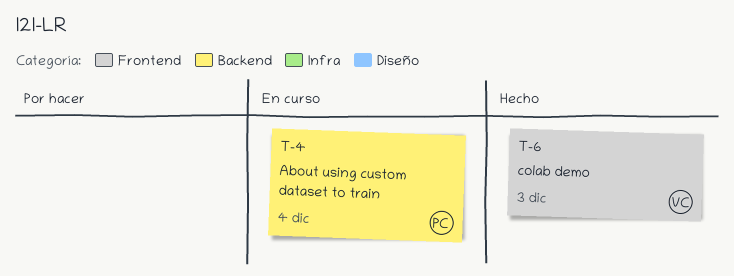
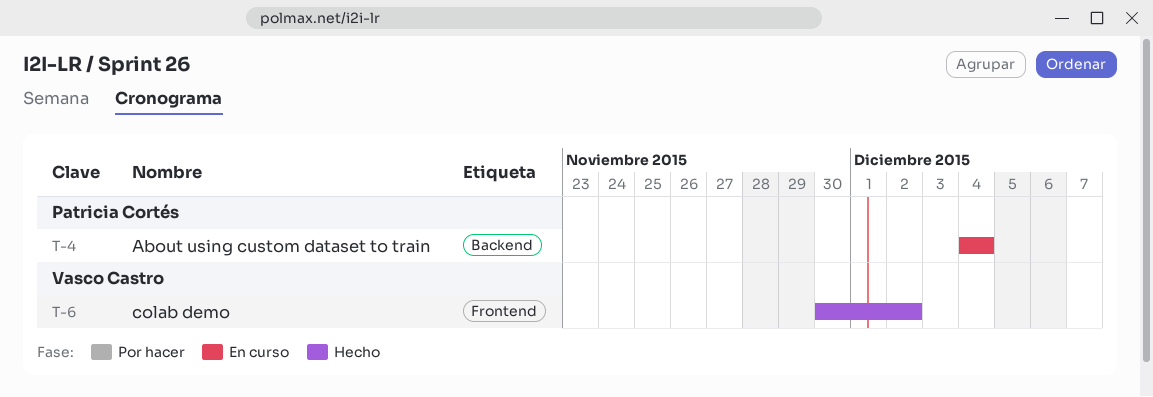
T-6, due: Dec 3 -> Dec 2

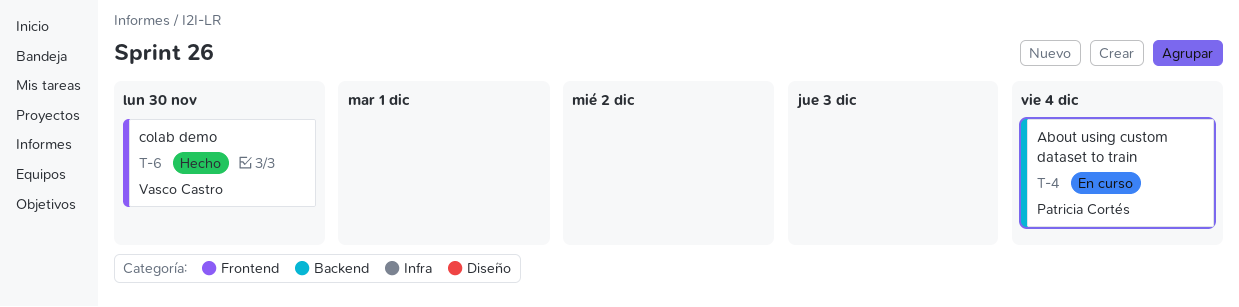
T-6, due: Dec 2 -> Nov 30

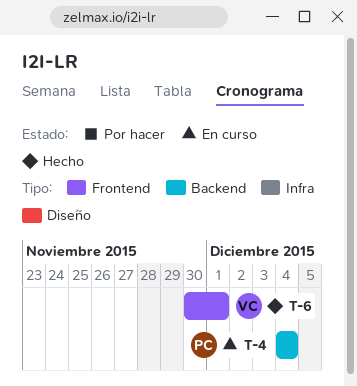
T-6, due: Nov 30 -> Dec 1

